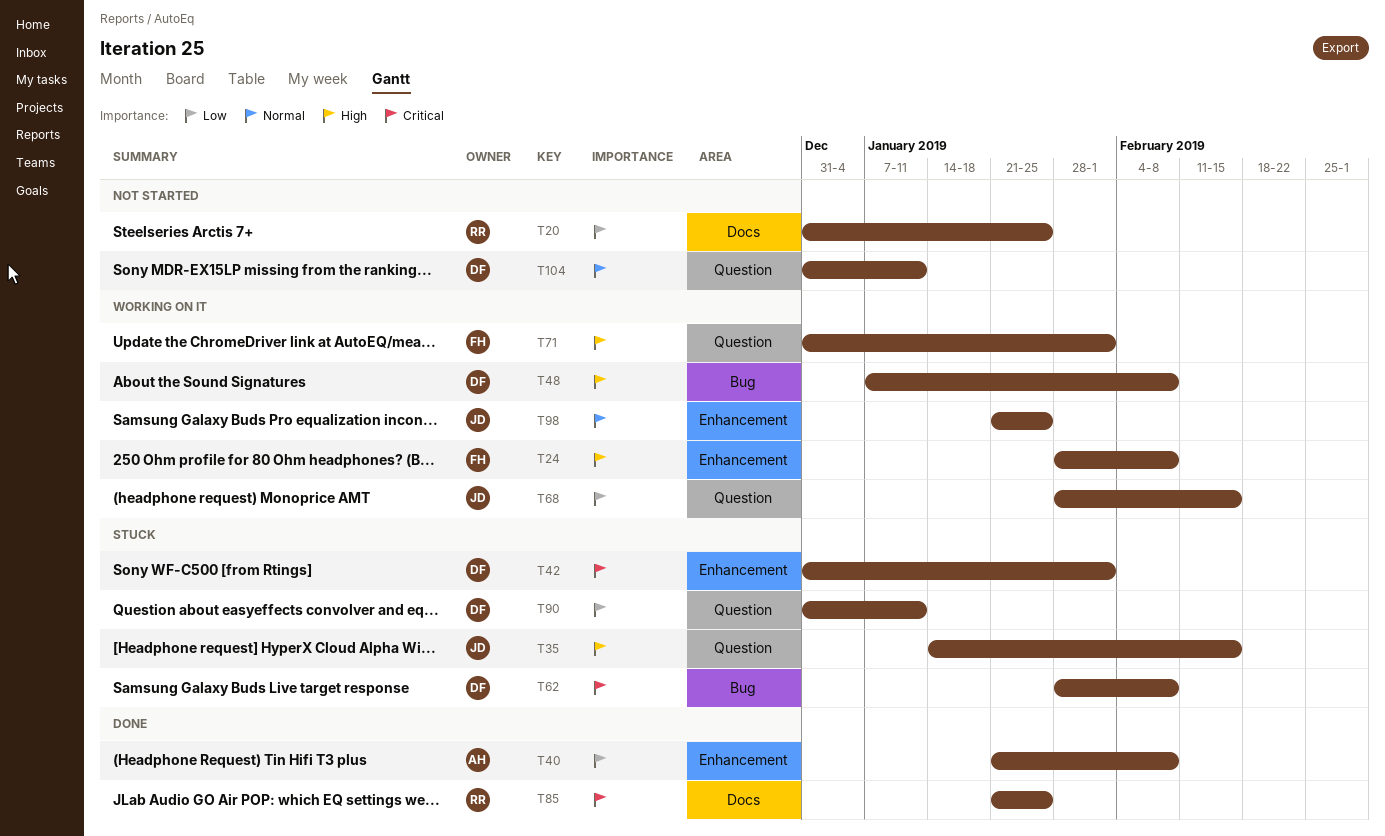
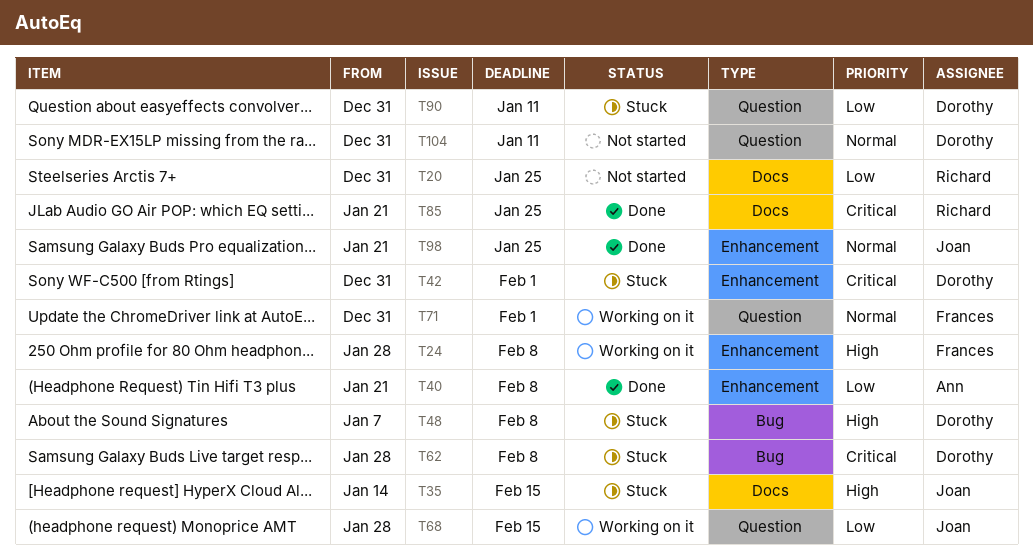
T35, label: Question -> Docs
T48, status: Working on it -> Stuck
T71, priority: High -> Normal
T98, status: Working on it -> Done

